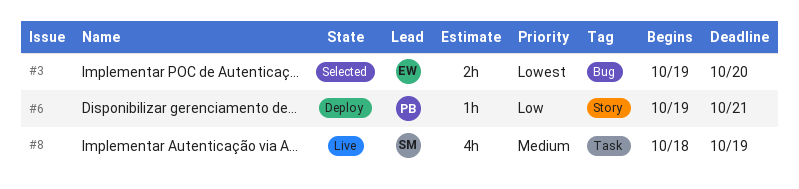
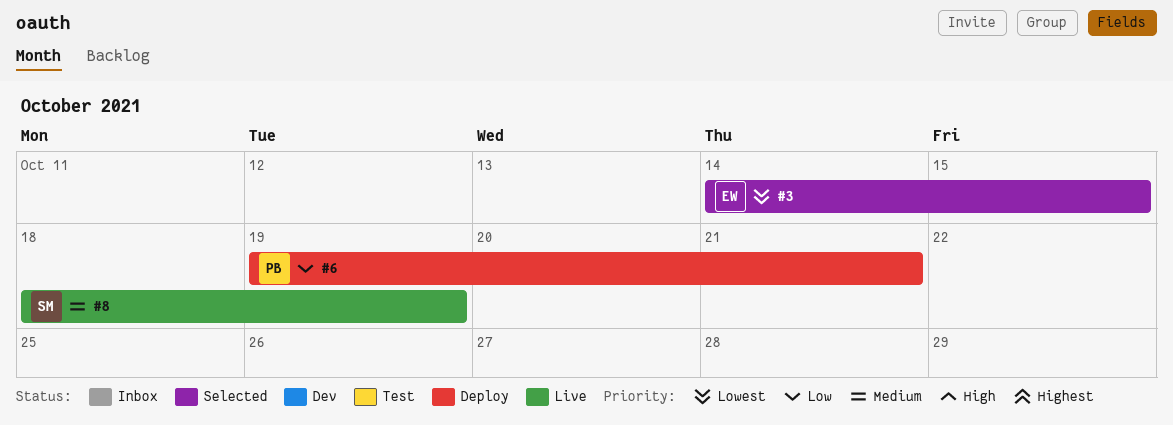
#3, start: Oct 19 -> Oct 14
#3, due: Oct 20 -> Oct 15

